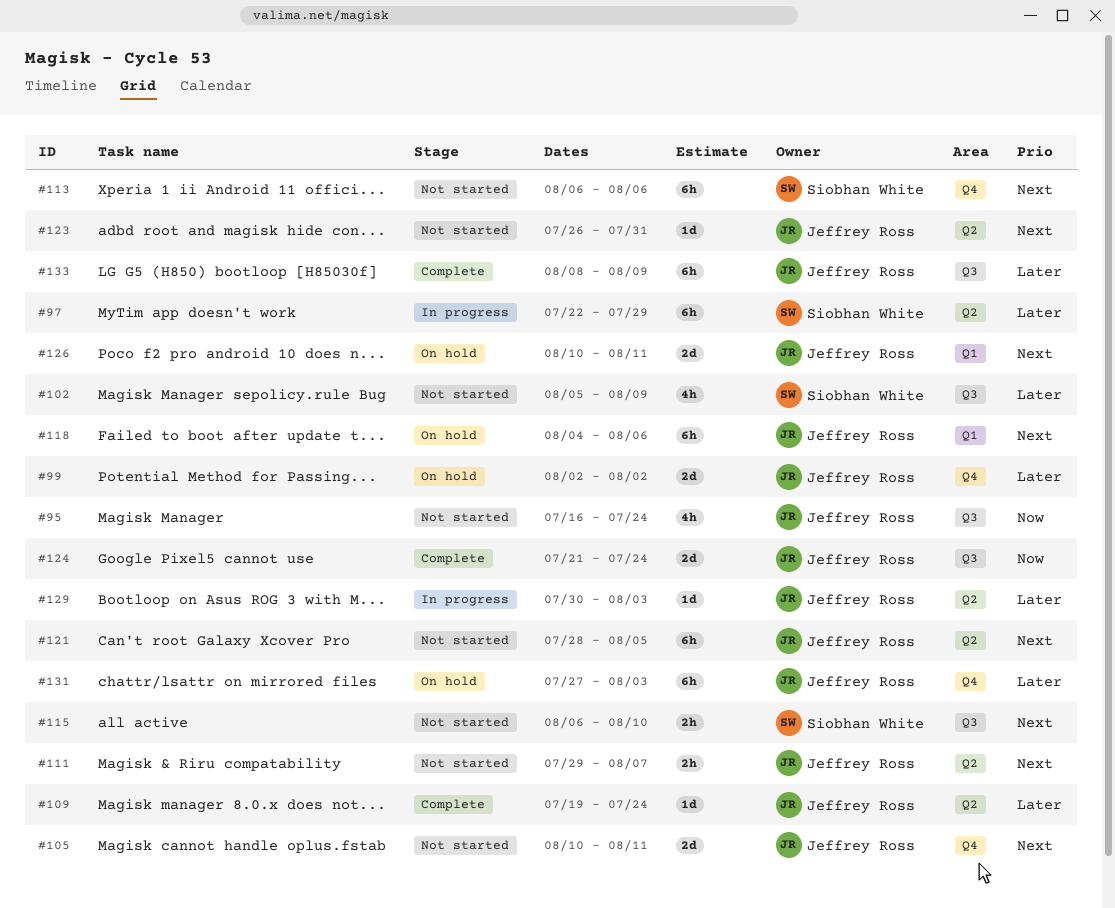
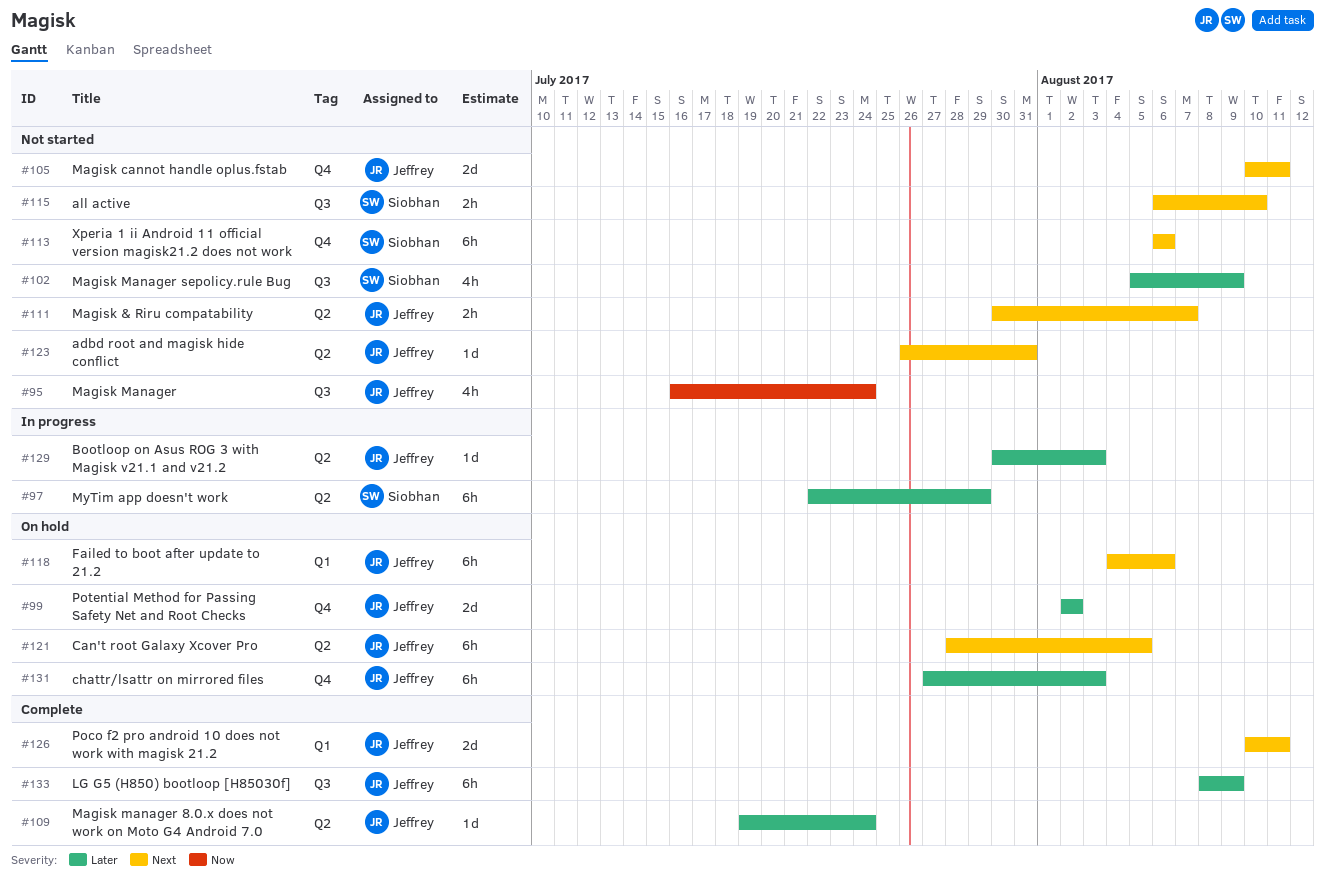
#111, start: Jul 29 -> Jul 30
#121, status: Not started -> On hold
#124: present -> none
#126, status: On hold -> Complete

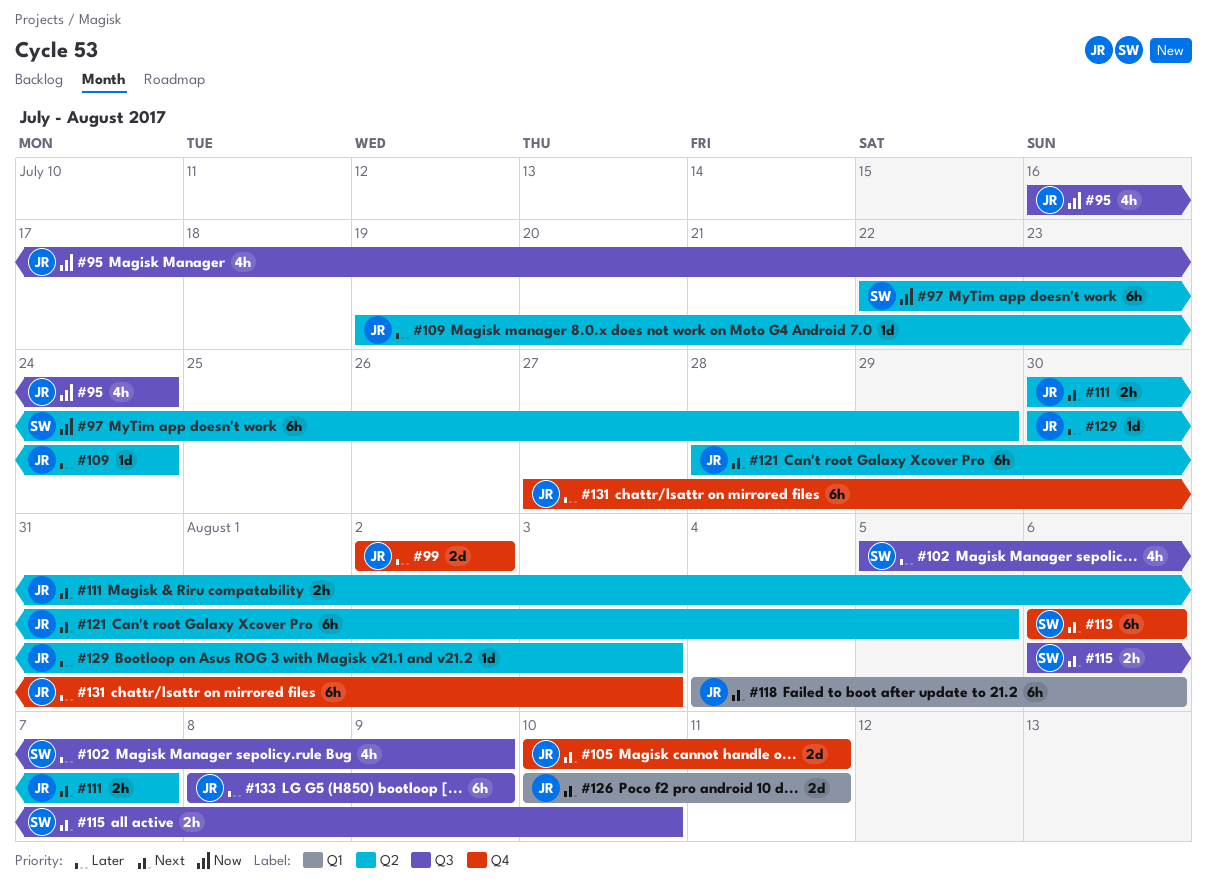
#97, priority: Later -> Now
#123: present -> none

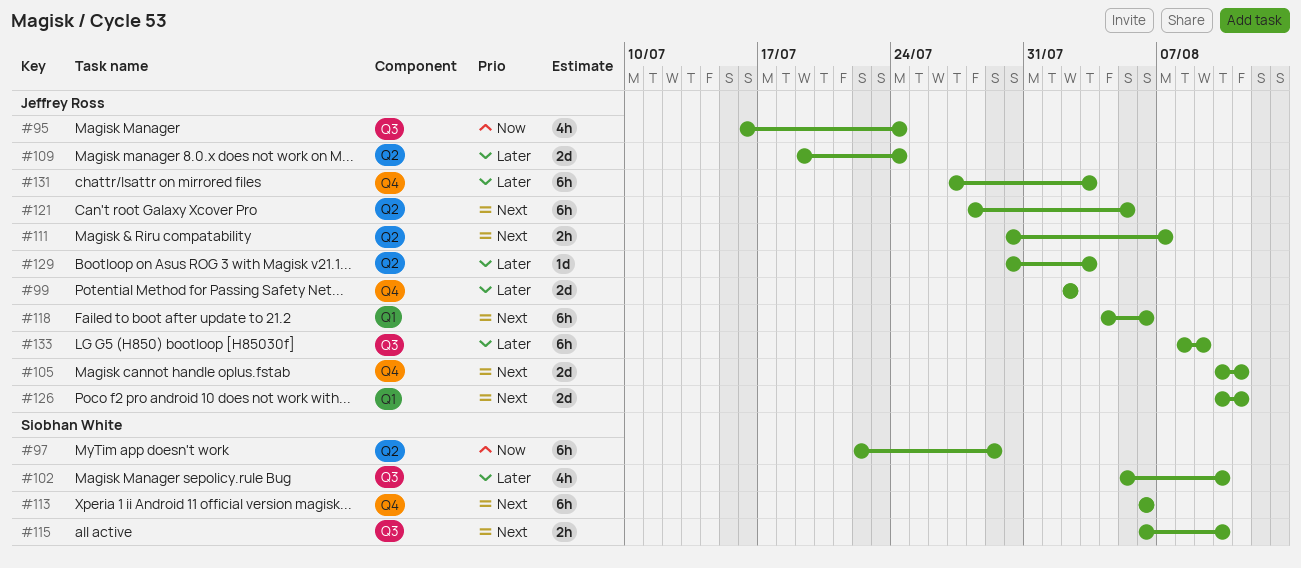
#102, due: Aug 9 -> Aug 10
#109, estimate: 1d -> 2d

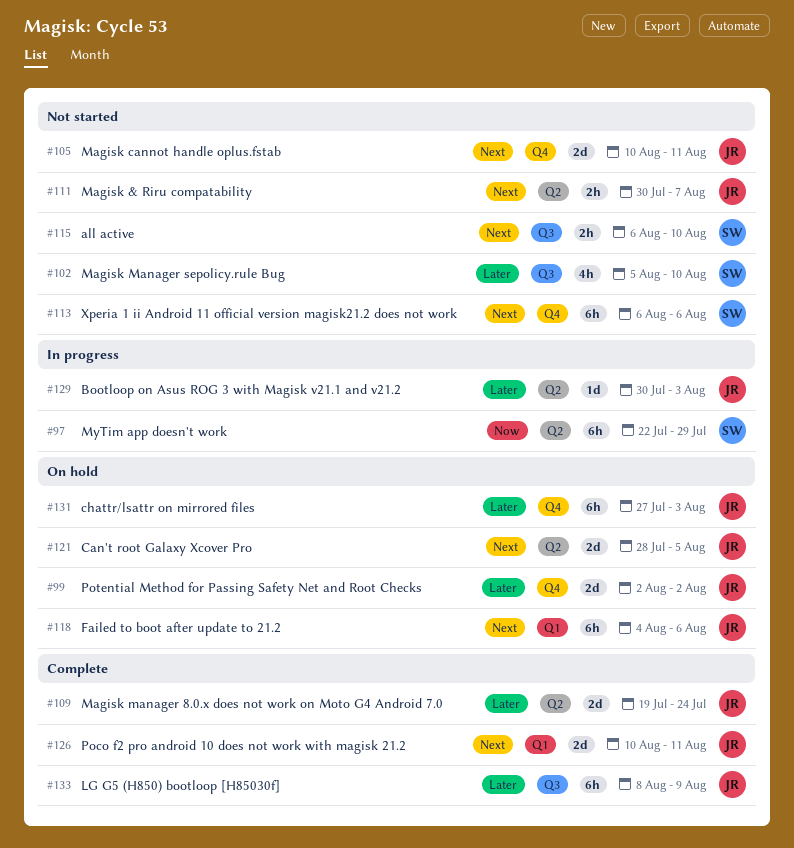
#95: present -> none
#121, estimate: 6h -> 2d

